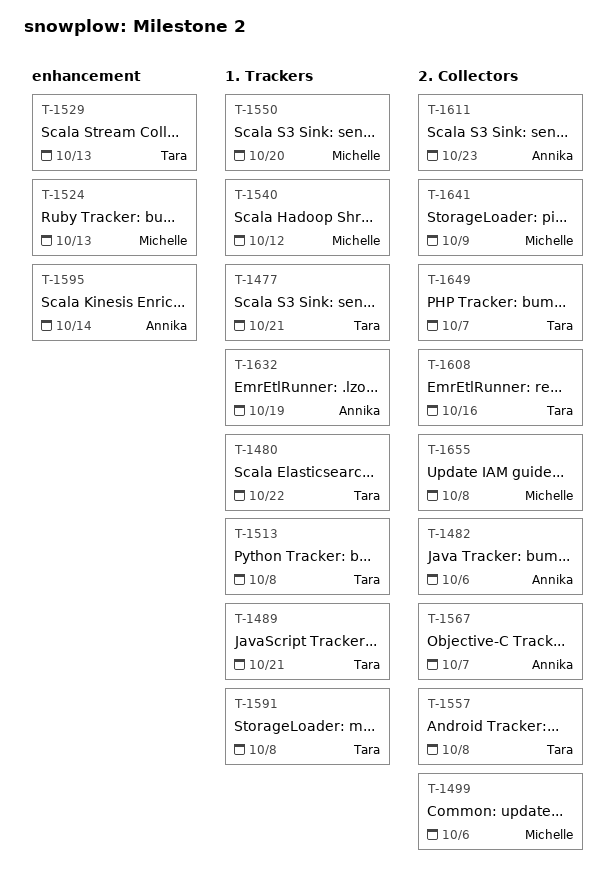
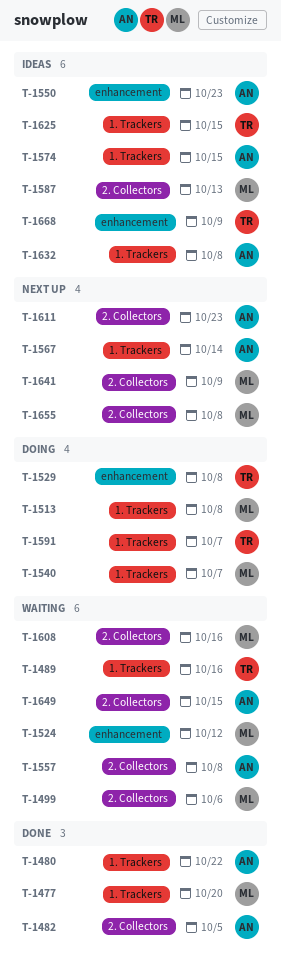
T-1477, owner: Tara -> Michelle
T-1477, due: Oct 21 -> Oct 20
T-1480, owner: Tara -> Annika
T-1482, due: Oct 6 -> Oct 5
T-1489, due: Oct 21 -> Oct 16
T-1513, owner: Tara -> Michelle
T-1524, due: Oct 13 -> Oct 12
T-1529, due: Oct 13 -> Oct 8
T-1540, due: Oct 12 -> Oct 7
T-1550, owner: Michelle -> Annika
T-1550, label: 1. Trackers -> enhancement
T-1550, due: Oct 20 -> Oct 23
T-1557, owner: Tara -> Annika
T-1567, label: 2. Collectors -> 1. Trackers
T-1567, due: Oct 7 -> Oct 14
T-1574: none -> present
T-1587: none -> present
T-1591, due: Oct 8 -> Oct 7
T-1595: present -> none
T-1608, owner: Tara -> Michelle
T-1625: none -> present
T-1632, due: Oct 19 -> Oct 8
T-1649, owner: Tara -> Annika
T-1649, due: Oct 7 -> Oct 15
T-1668: none -> present

